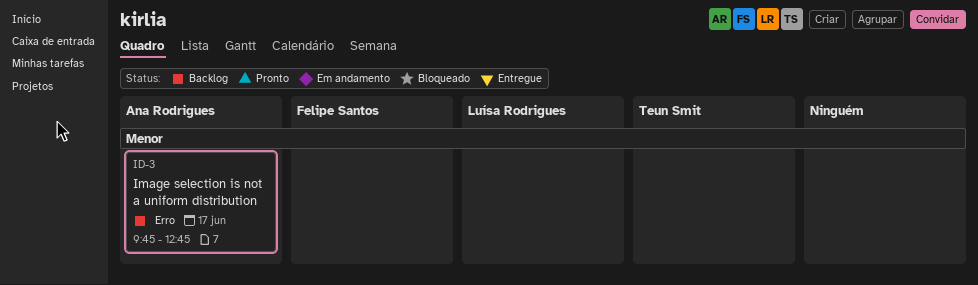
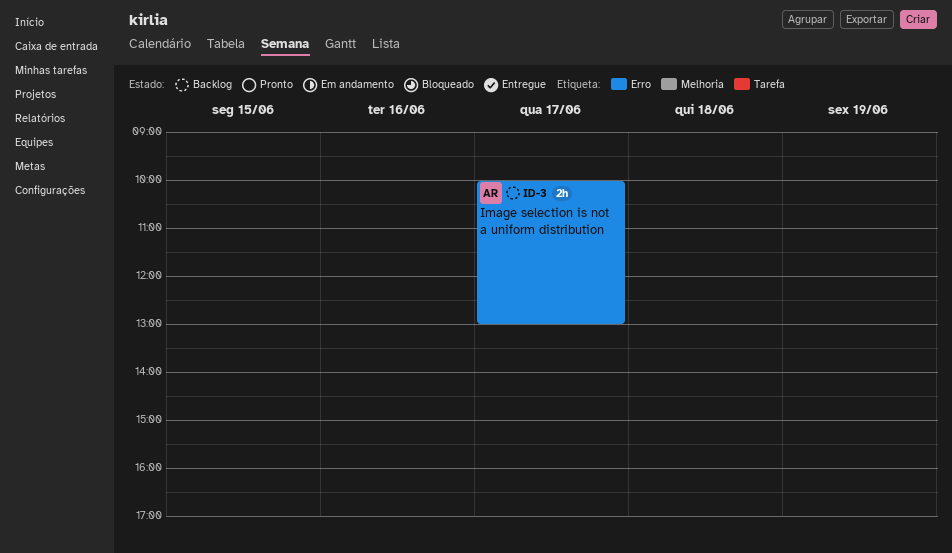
ID-3, begins: 09:45 -> 10:00
ID-3, ends: 12:45 -> 13:00

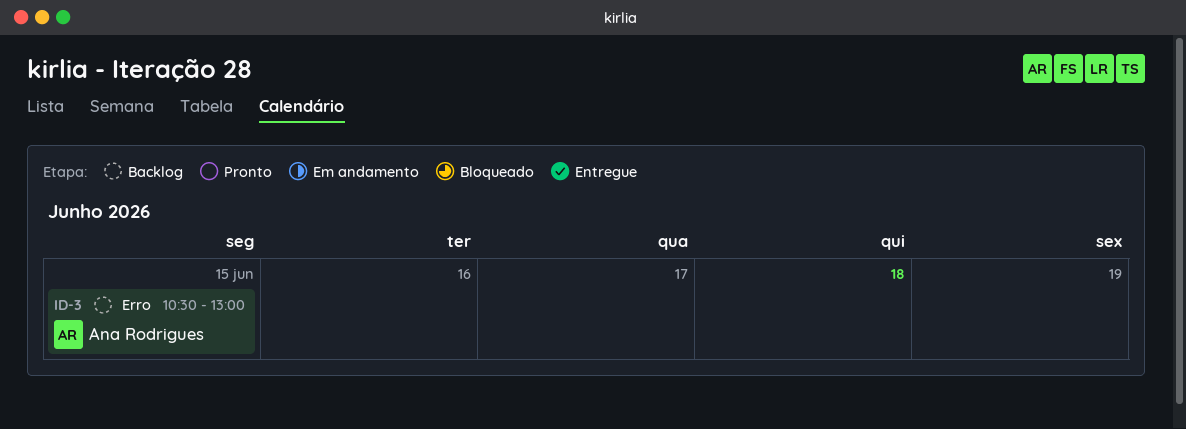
ID-3, day: Jun 17 -> Jun 15
ID-3, begins: 10:00 -> 10:30

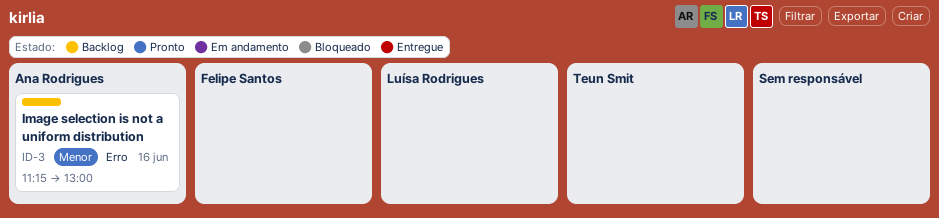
ID-3, day: Jun 15 -> Jun 16
ID-3, begins: 10:30 -> 11:15

